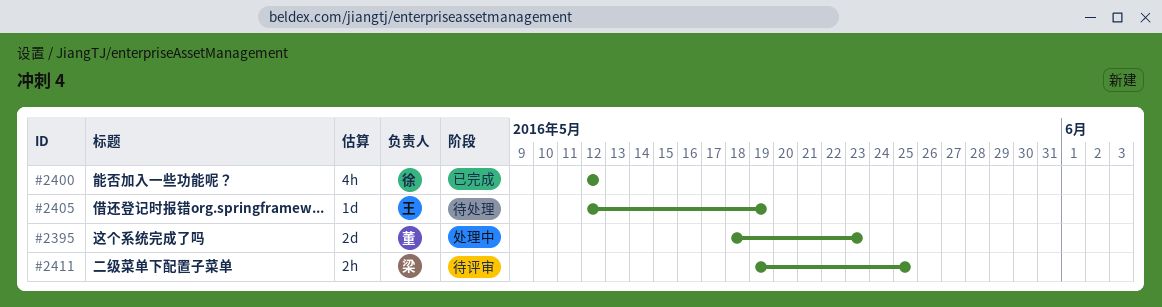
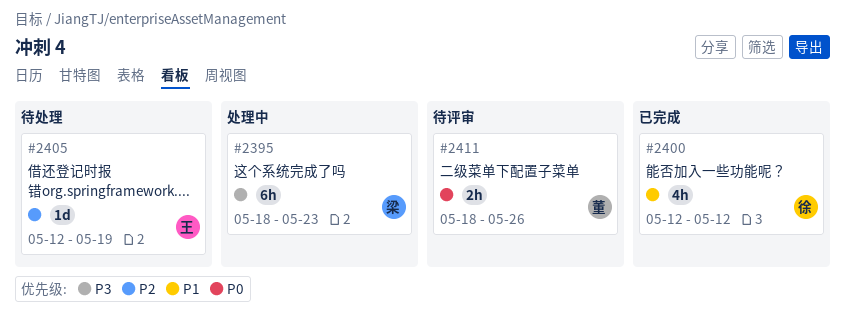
#2395, owner: 董 -> 梁
#2395, estimate: 2d -> 6h
#2411, owner: 梁 -> 董
#2411, start: May 19 -> May 18
#2411, due: May 25 -> May 26

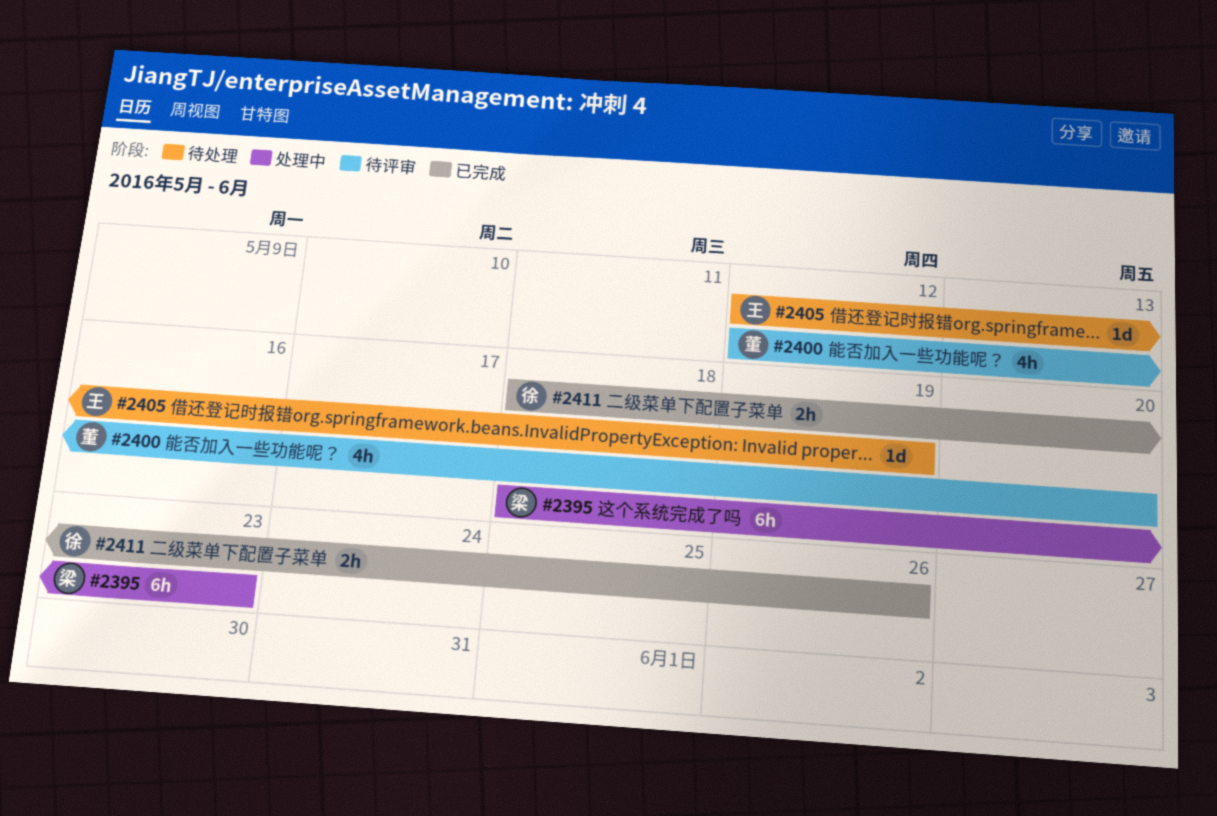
#2400, status: 已完成 -> 待评审
#2400, owner: 徐 -> 董
#2400, due: May 12 -> May 20
#2411, status: 待评审 -> 已完成
#2411, owner: 董 -> 徐

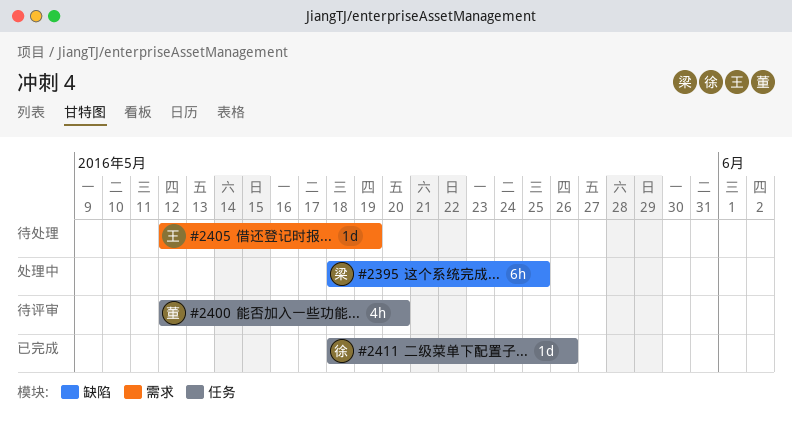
#2395, due: May 23 -> May 25
#2411, estimate: 2h -> 1d

